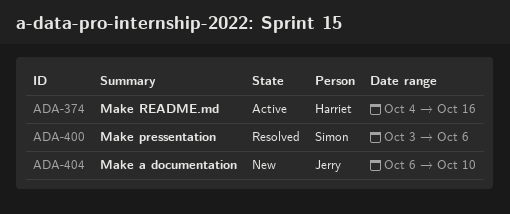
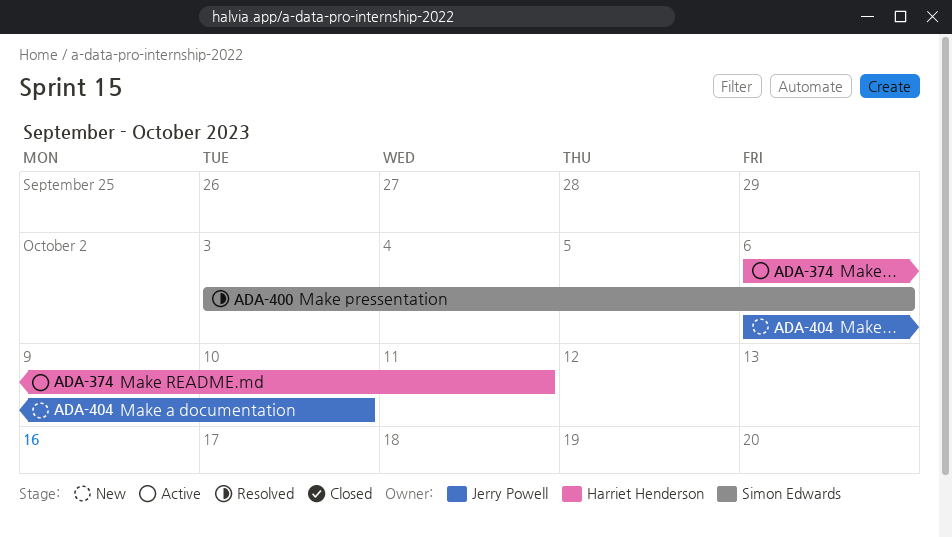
ADA-374, start: Oct 4 -> Oct 6
ADA-374, due: Oct 16 -> Oct 11

